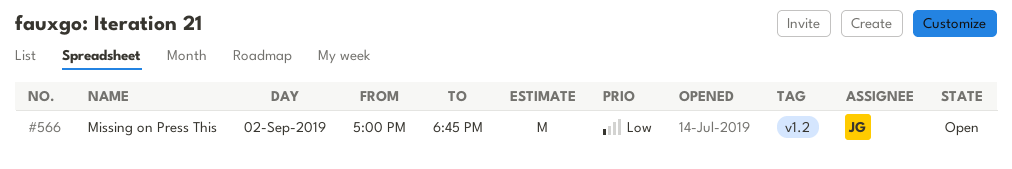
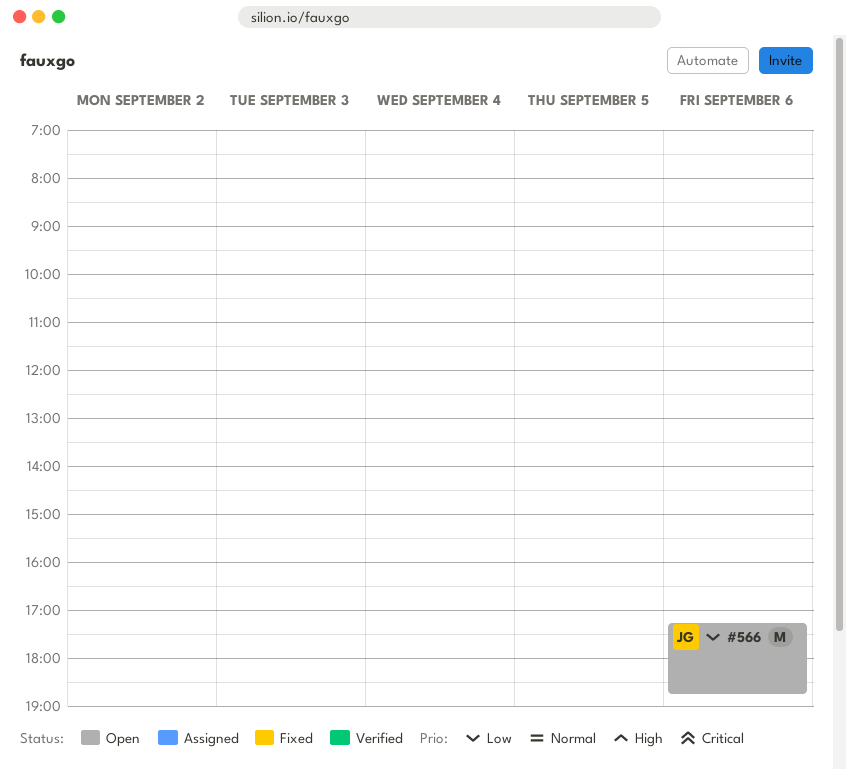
#566, day: Sep 2 -> Sep 6
#566, begins: 17:00 -> 17:15

